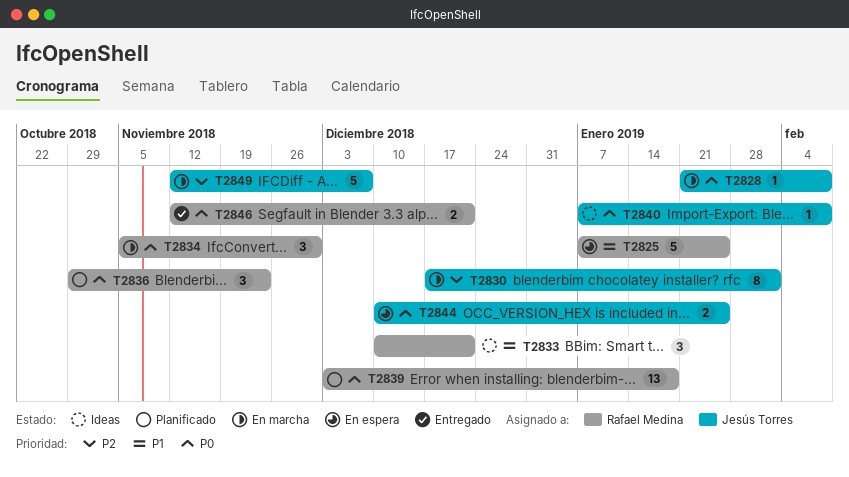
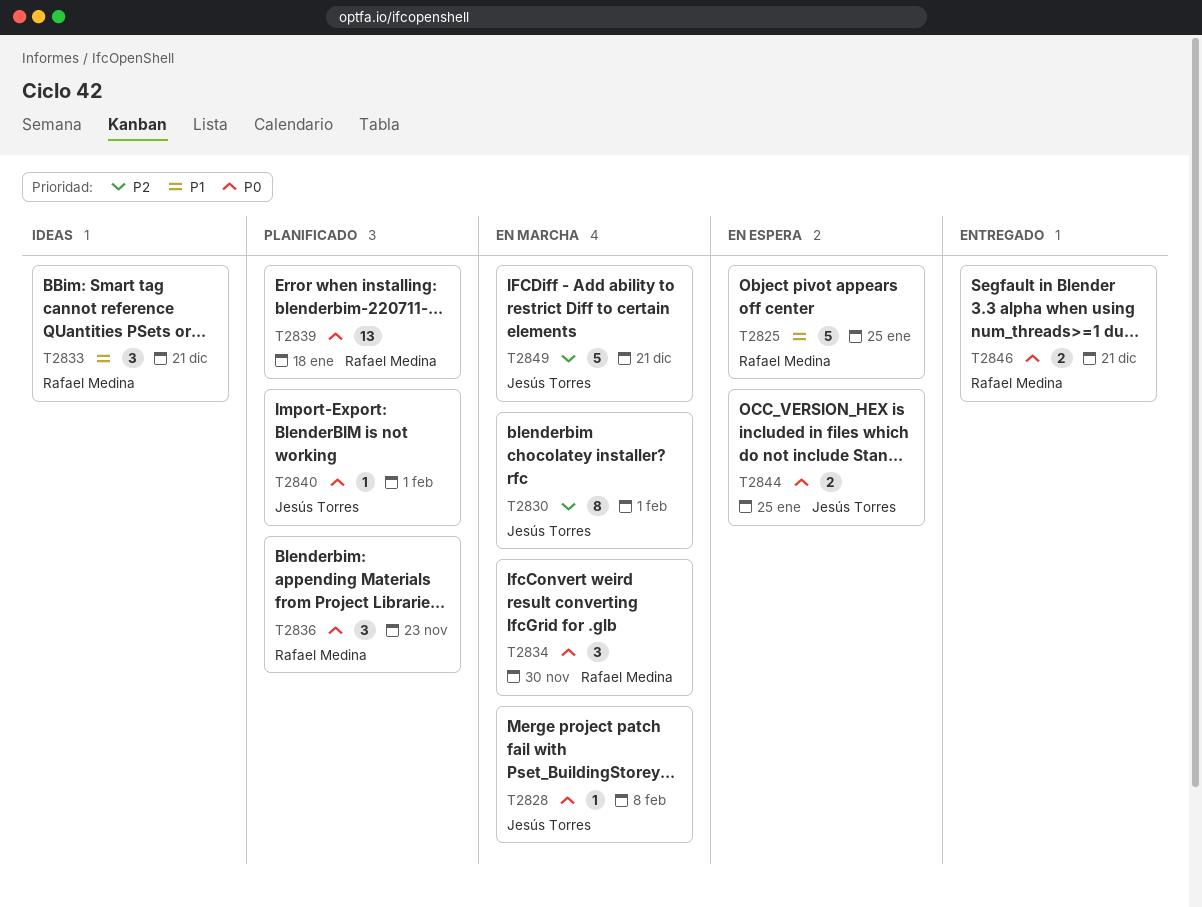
T2840, status: Ideas -> Planificado
T2840, due: Feb 8 -> Feb 1
T2849, due: Dec 7 -> Dec 21

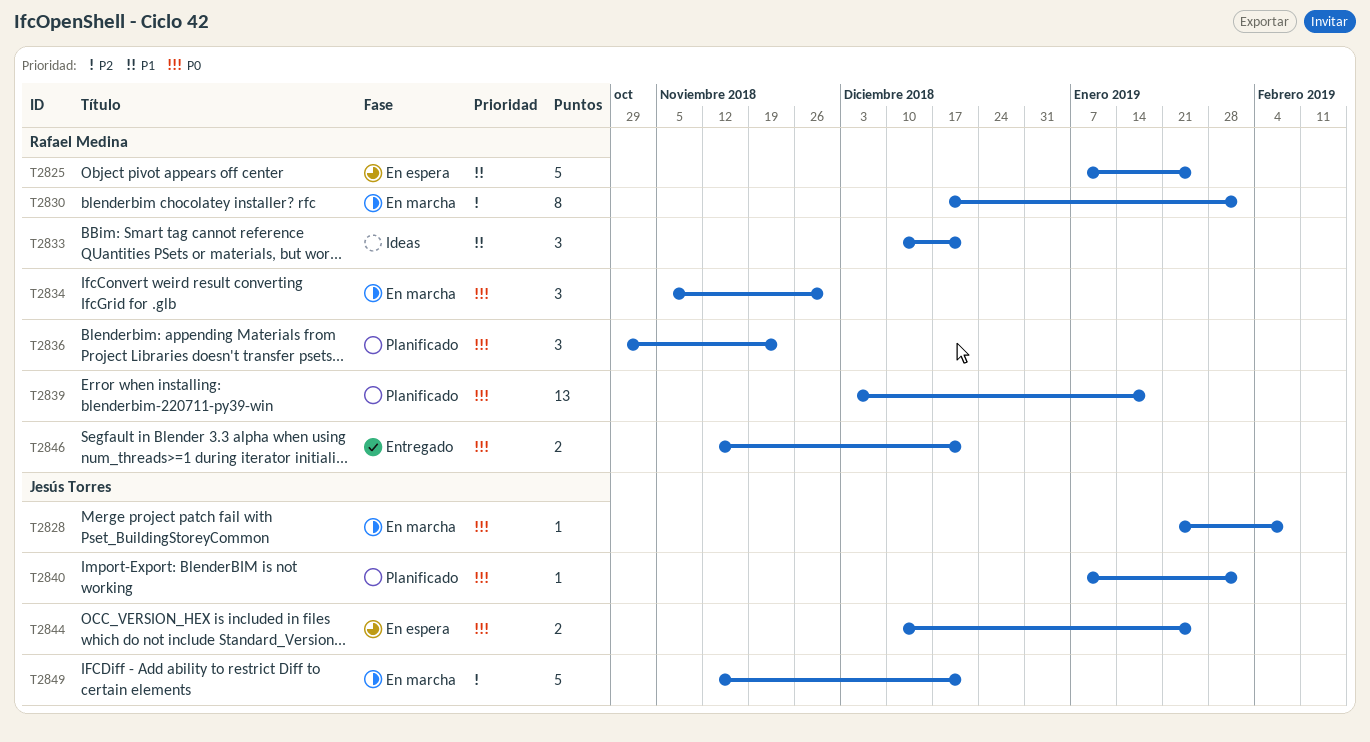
T2830, owner: Jesús Torres -> Rafael Medina

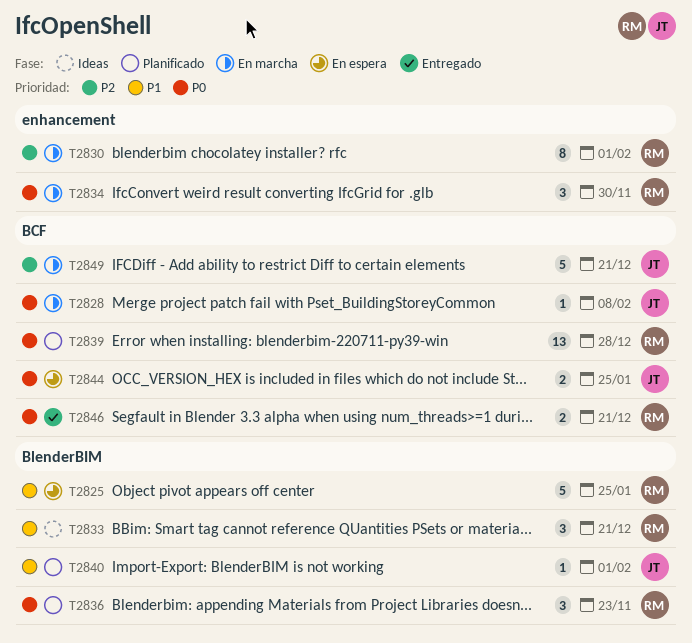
T2839, due: Jan 18 -> Dec 28
T2840, priority: P0 -> P1

